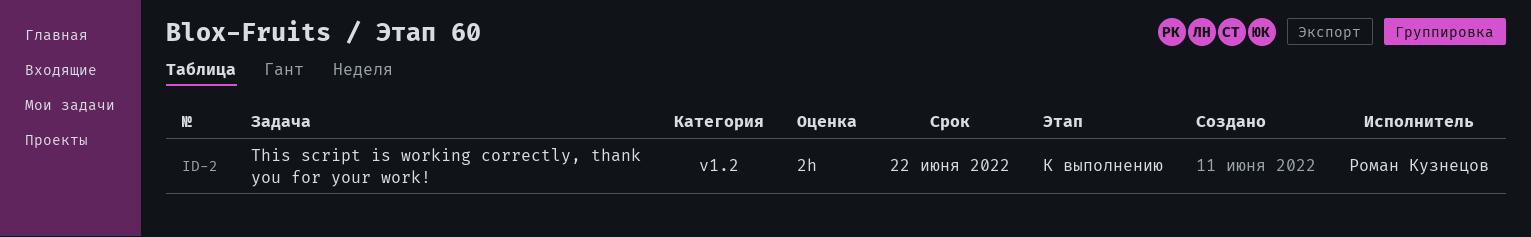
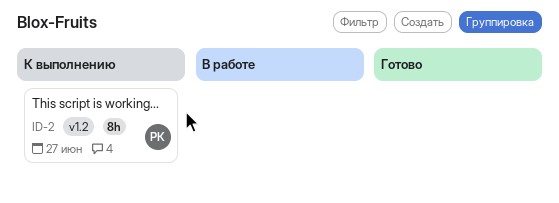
ID-2, estimate: 2h -> 8h
ID-2, due: Jun 22 -> Jun 27

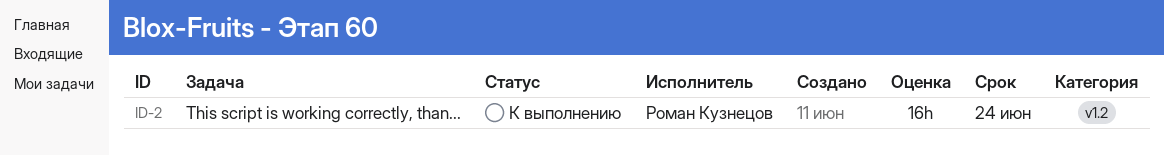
ID-2, estimate: 8h -> 16h
ID-2, due: Jun 27 -> Jun 24

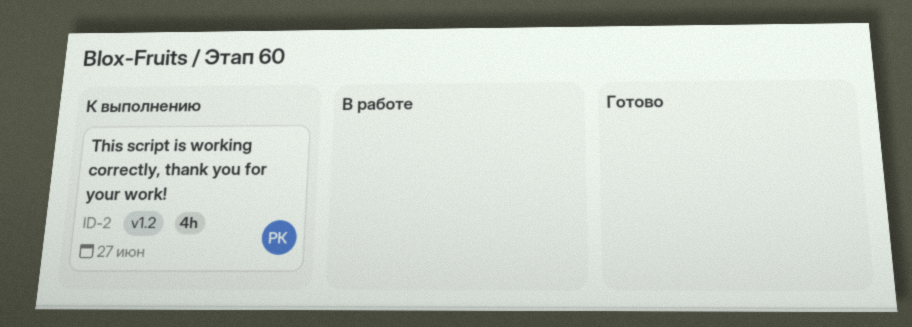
ID-2, estimate: 16h -> 4h
ID-2, due: Jun 24 -> Jun 27

